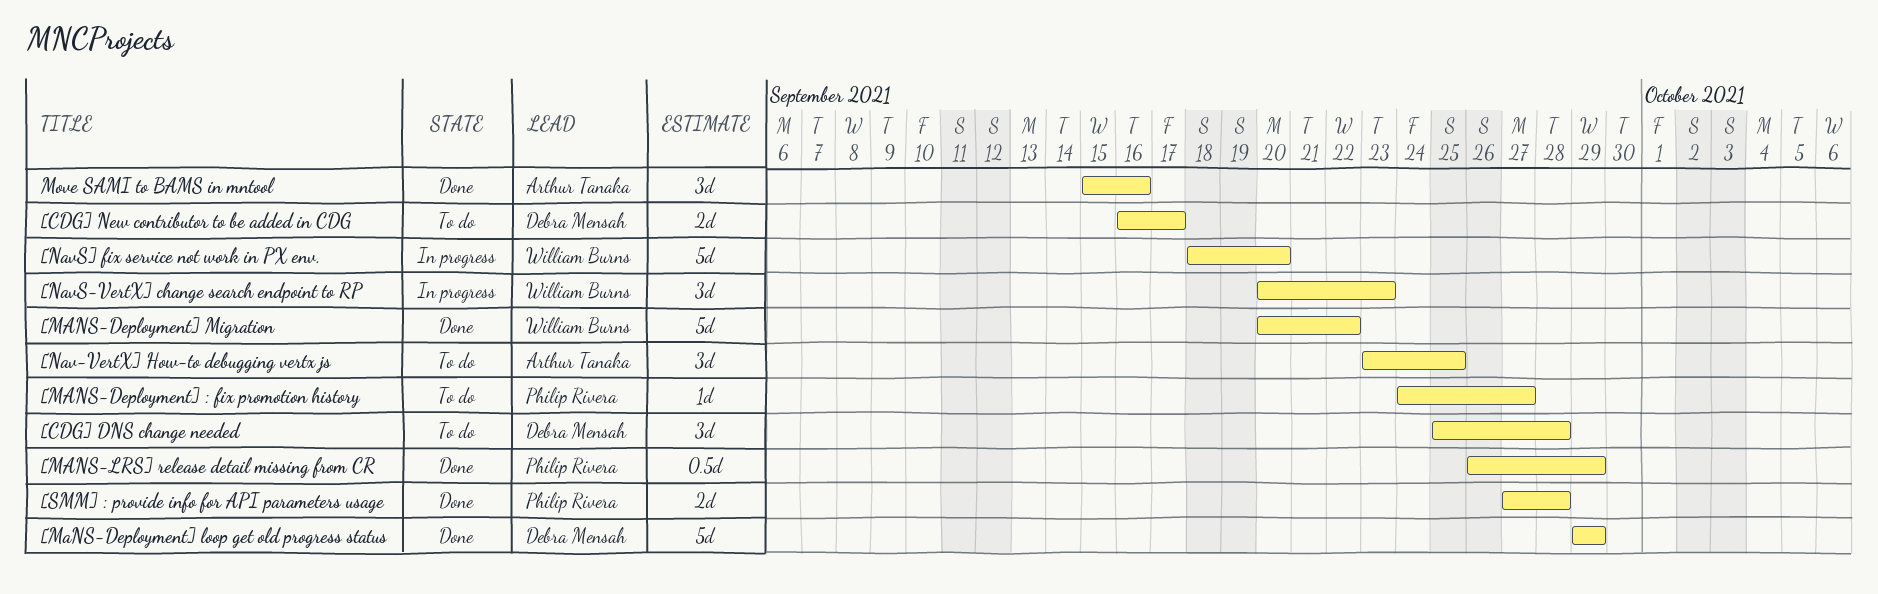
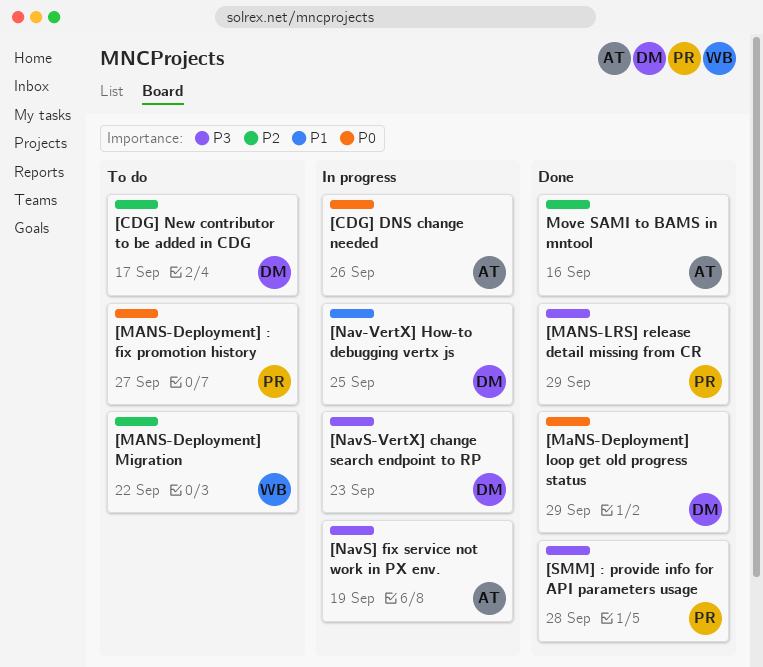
[CDG] DNS change needed, status: To do -> In progress
[CDG] DNS change needed, owner: Debra Mensah -> Arthur Tanaka
[CDG] DNS change needed, due: Sep 28 -> Sep 26
[MANS-Deployment] Migration, status: Done -> To do
[Nav-VertX] How-to debugging vertx js, status: To do -> In progress
[Nav-VertX] How-to debugging vertx js, owner: Arthur Tanaka -> Debra Mensah
[NavS-VertX] change search endpoint to RP, owner: William Burns -> Debra Mensah
[NavS] fix service not work in PX env., owner: William Burns -> Arthur Tanaka
[NavS] fix service not work in PX env., due: Sep 20 -> Sep 19

